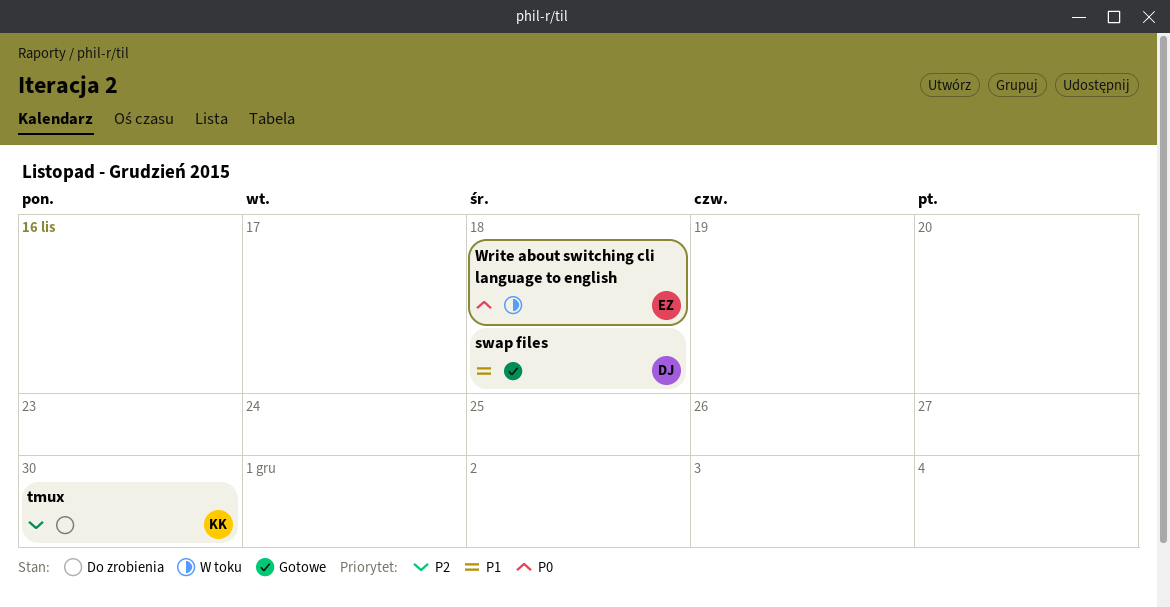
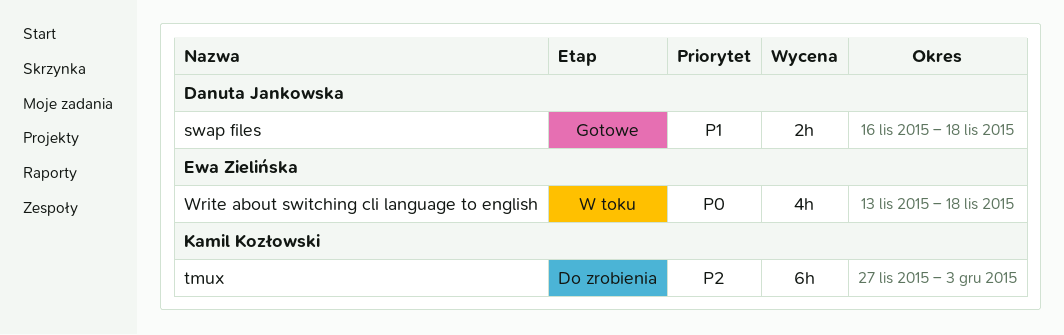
tmux, due: Nov 30 -> Dec 3

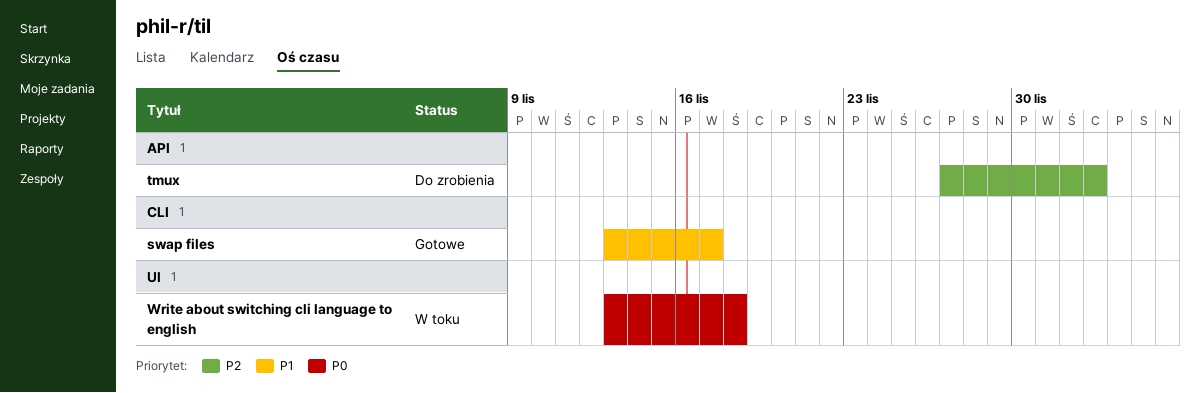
swap files, start: Nov 16 -> Nov 13
swap files, due: Nov 18 -> Nov 17

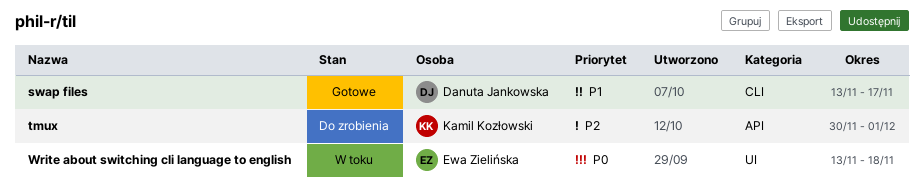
tmux, start: Nov 27 -> Nov 30
tmux, due: Dec 3 -> Dec 1

